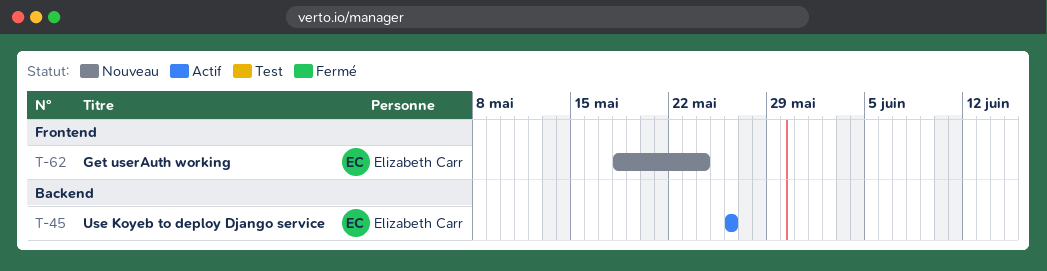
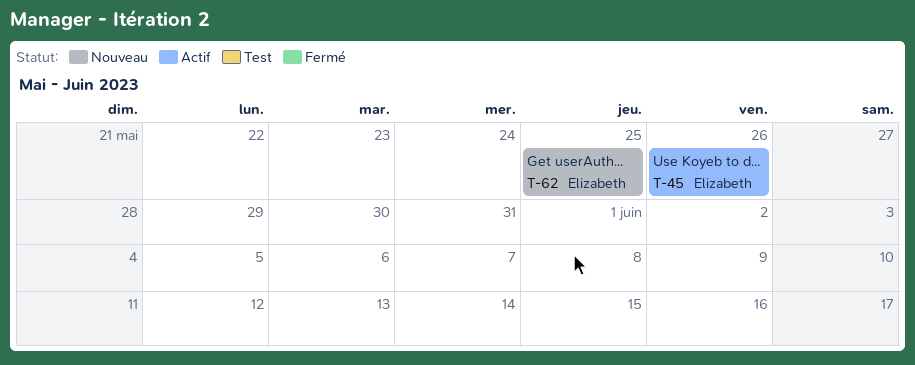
T-62, due: May 24 -> May 25

